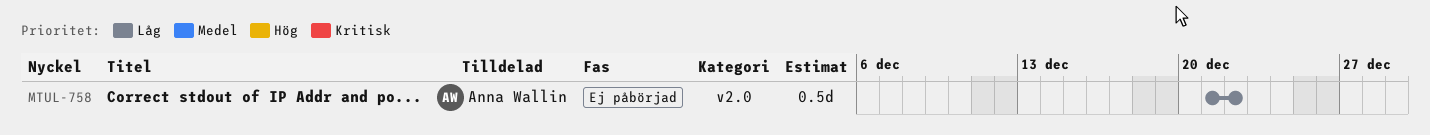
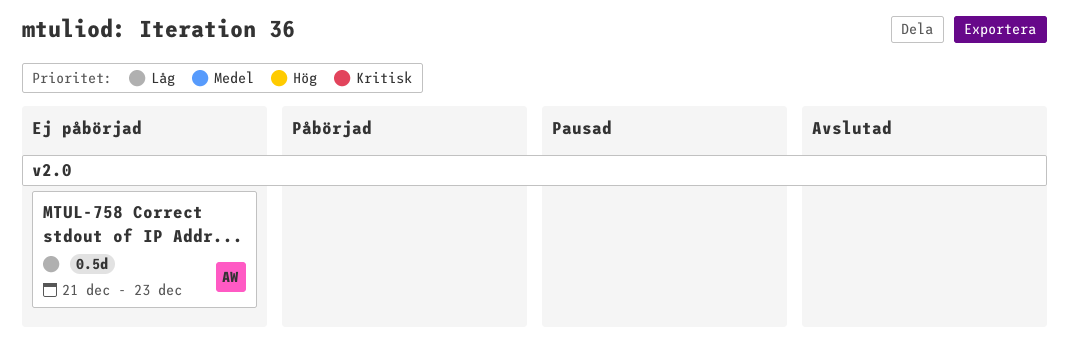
MTUL-758, due: Dec 22 -> Dec 23

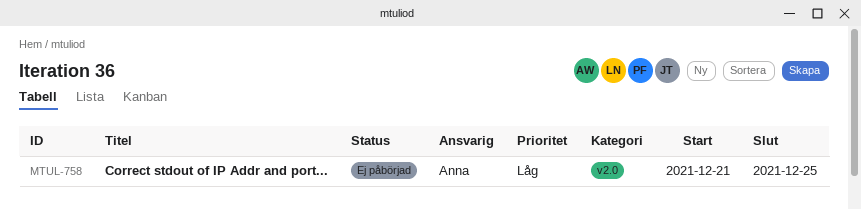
MTUL-758, due: Dec 23 -> Dec 25

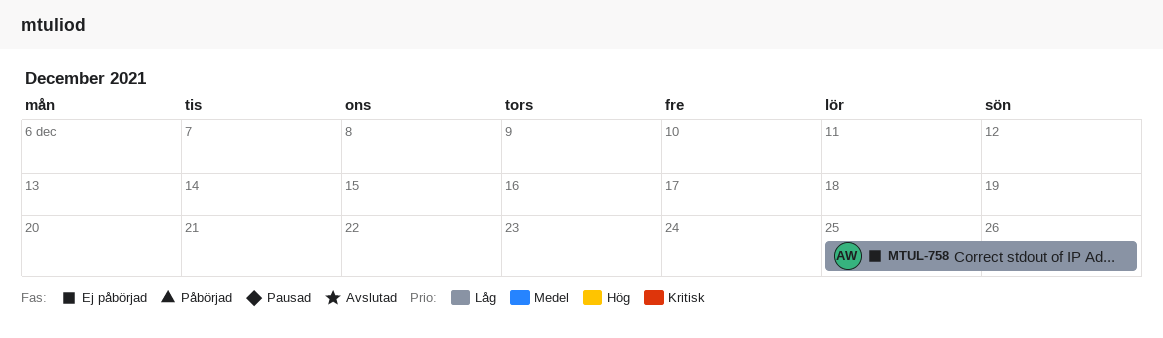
MTUL-758, start: Dec 21 -> Dec 25
MTUL-758, due: Dec 25 -> Dec 26

